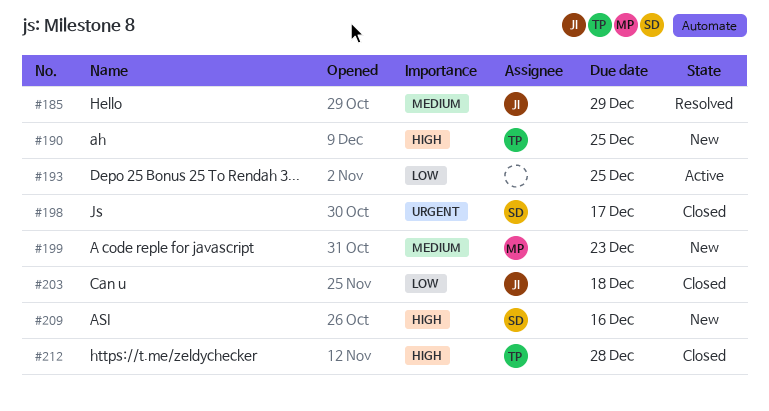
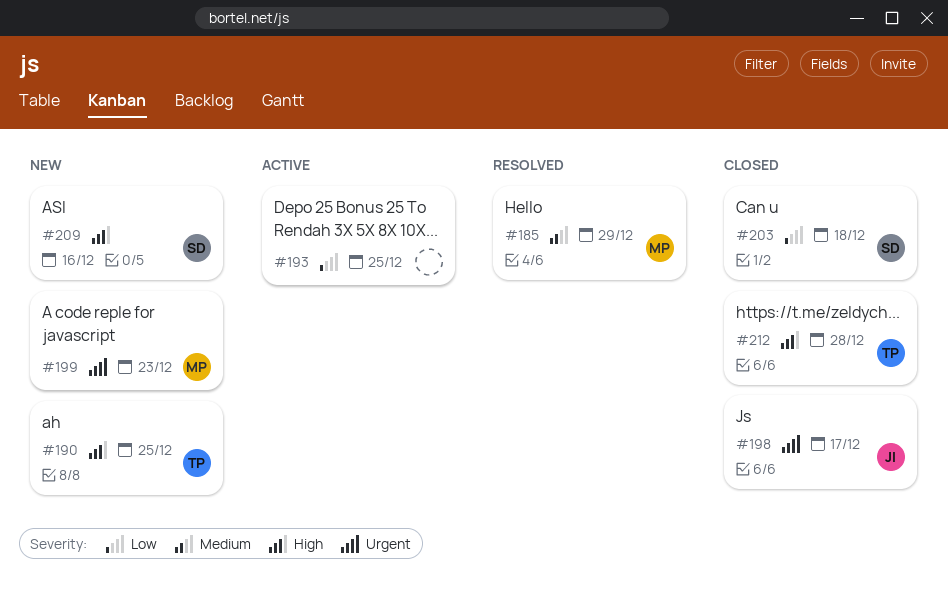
#185, owner: JI -> MP
#198, owner: SD -> JI
#199, priority: Medium -> Urgent
#203, owner: JI -> SD

